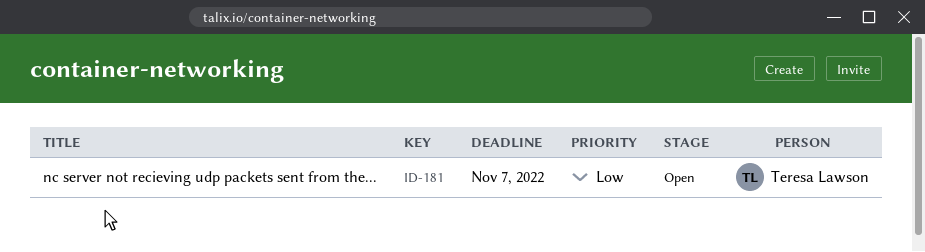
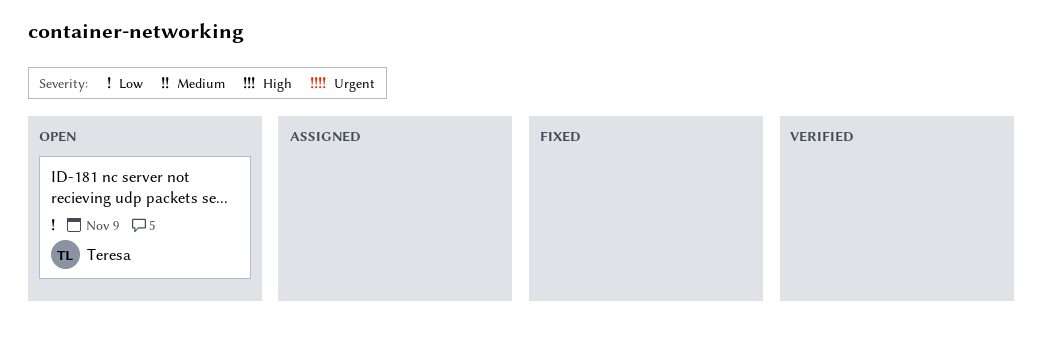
ID-181, due: Nov 7 -> Nov 9

